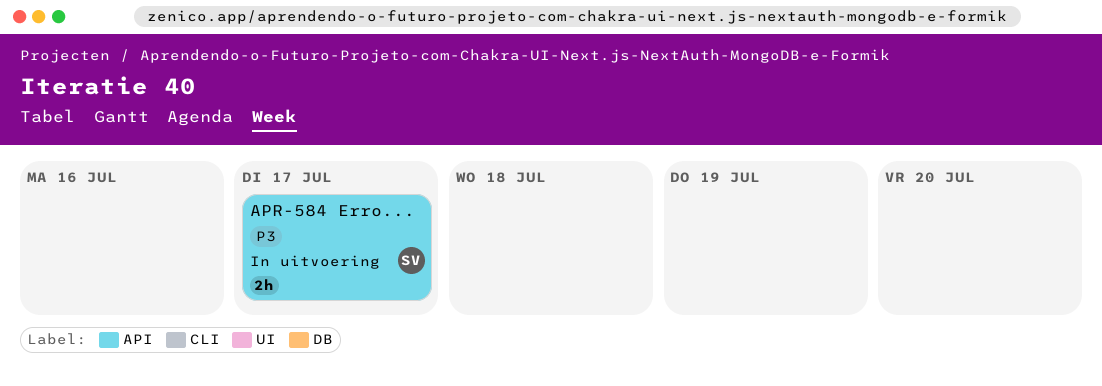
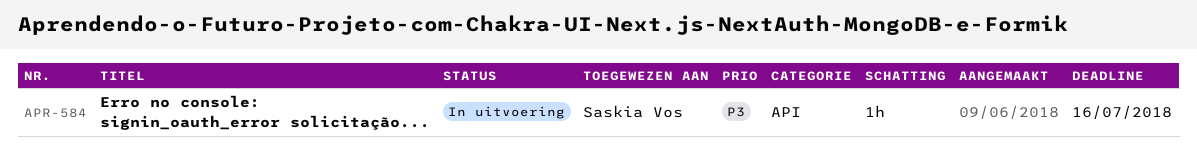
APR-584, estimate: 2h -> 1h
APR-584, due: Jul 17 -> Jul 16

